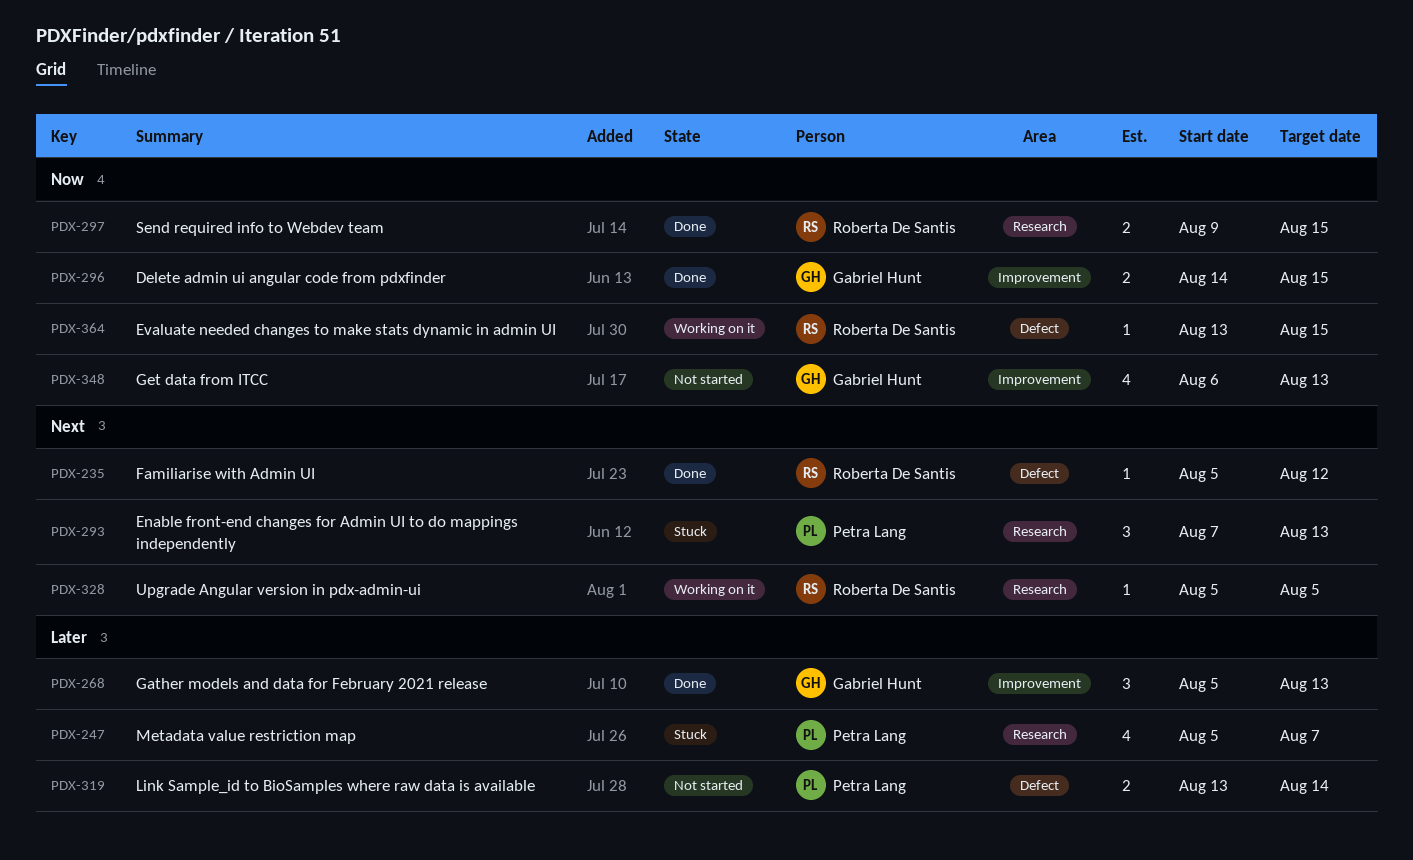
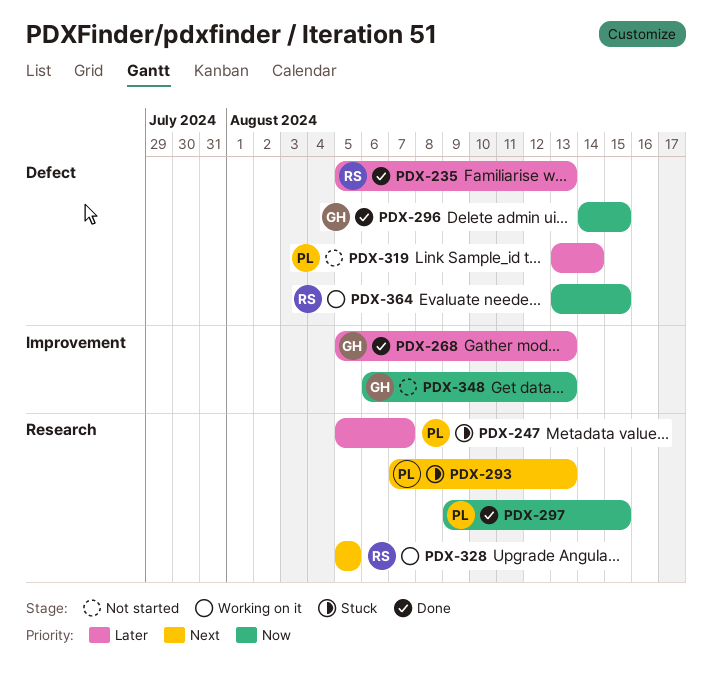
PDX-235, priority: Next -> Later
PDX-235, due: Aug 12 -> Aug 13
PDX-296, label: Improvement -> Defect
PDX-297, owner: Roberta De Santis -> Petra Lang

